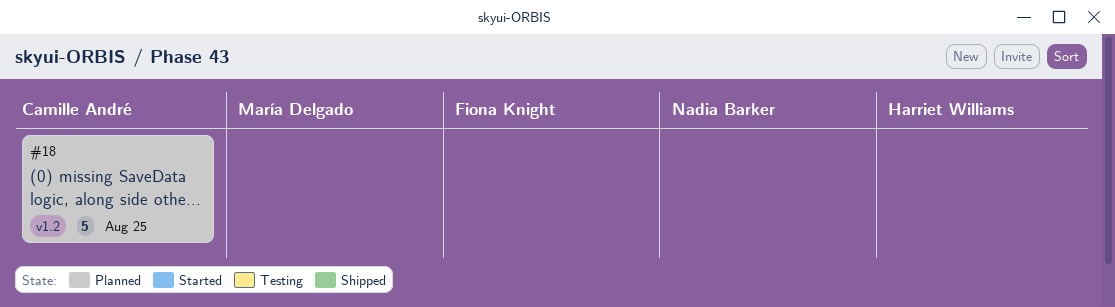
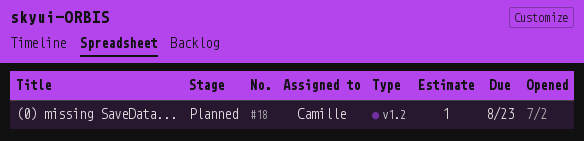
#18, estimate: 5 -> 1
#18, due: Aug 25 -> Aug 23

